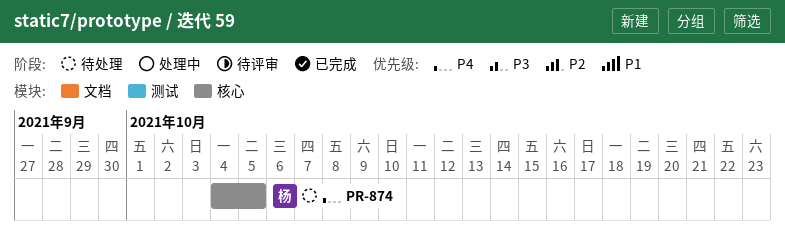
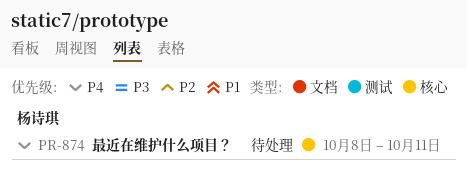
PR-874, start: Oct 4 -> Oct 8
PR-874, due: Oct 5 -> Oct 11

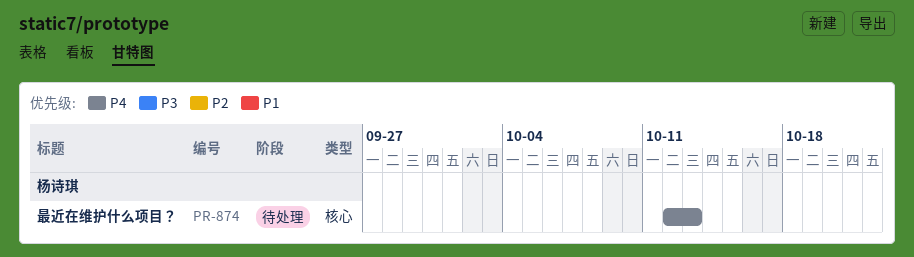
PR-874, start: Oct 8 -> Oct 12
PR-874, due: Oct 11 -> Oct 13

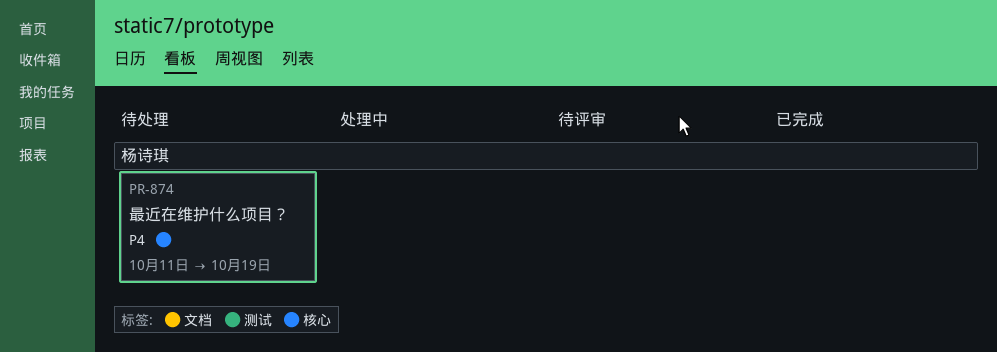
PR-874, start: Oct 12 -> Oct 11
PR-874, due: Oct 13 -> Oct 19

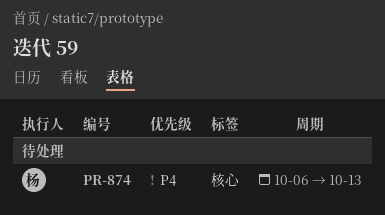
PR-874, start: Oct 11 -> Oct 6
PR-874, due: Oct 19 -> Oct 13

